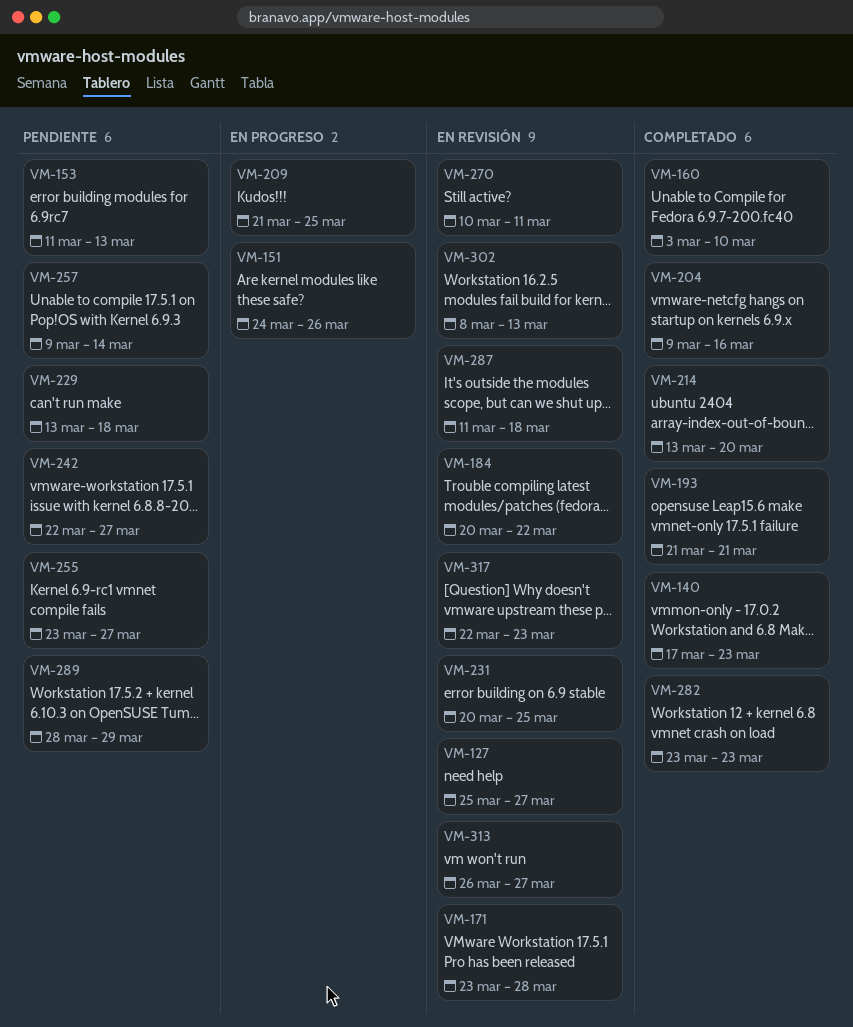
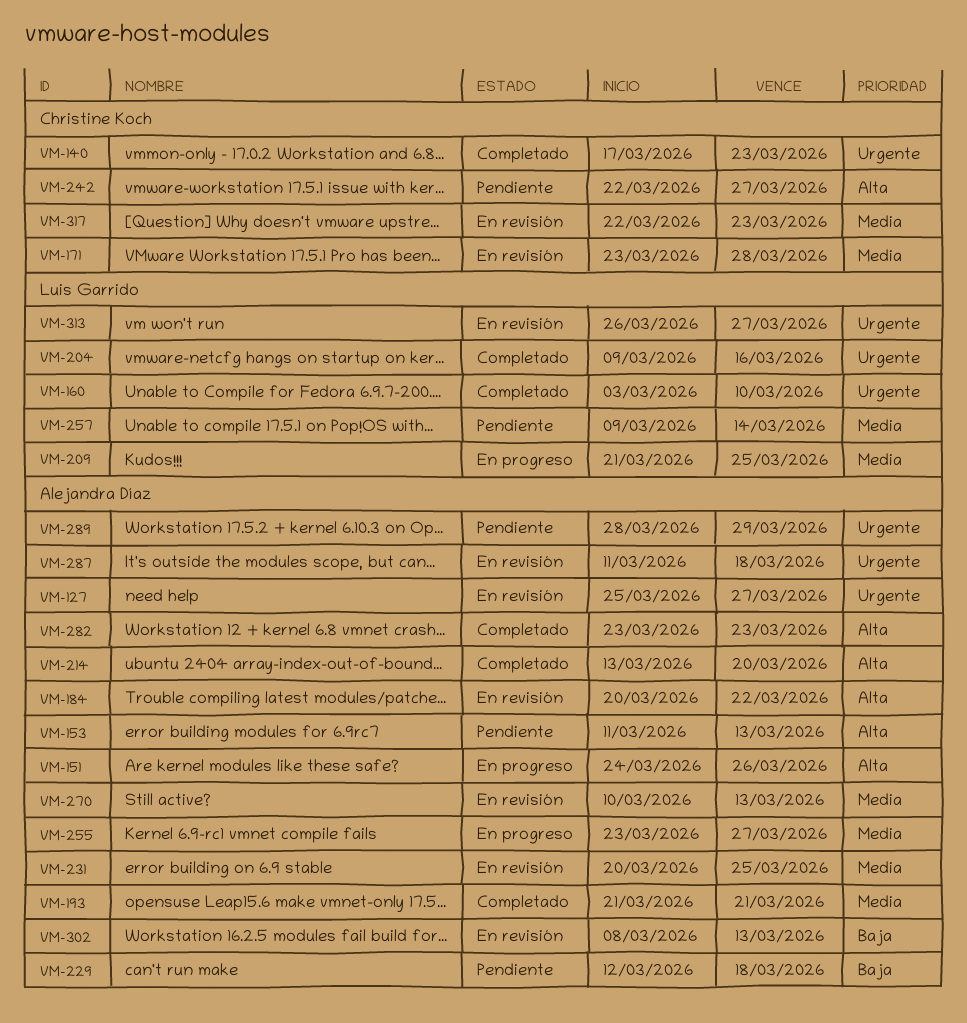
VM-229, start: Mar 13 -> Mar 12
VM-255, status: Pendiente -> En progreso
VM-270, due: Mar 11 -> Mar 13

